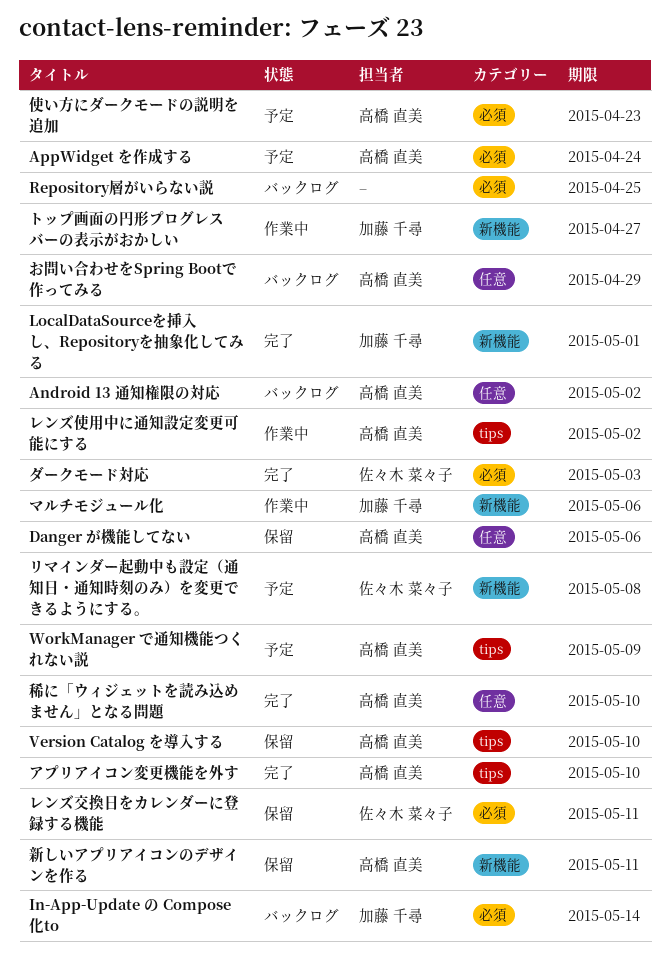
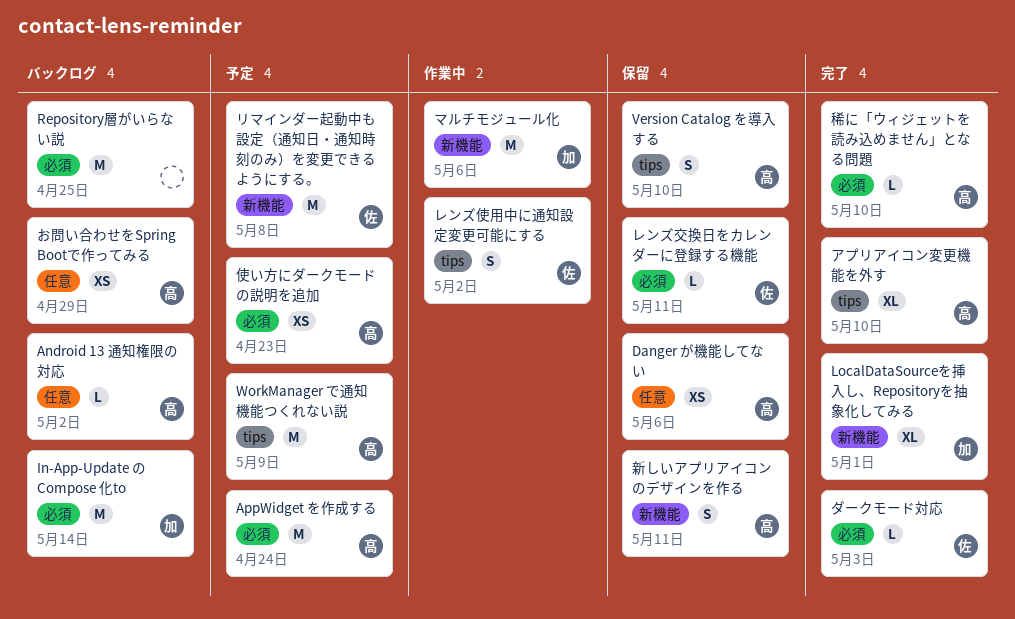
トップ画面の円形プログレスバーの表示がおかしい: present -> none
レンズ使用中に通知設定変更可能にする, owner: 高橋 直美 -> 佐々木 菜々子
稀に「ウィジェットを読み込めません」となる問題, label: 任意 -> 必須

